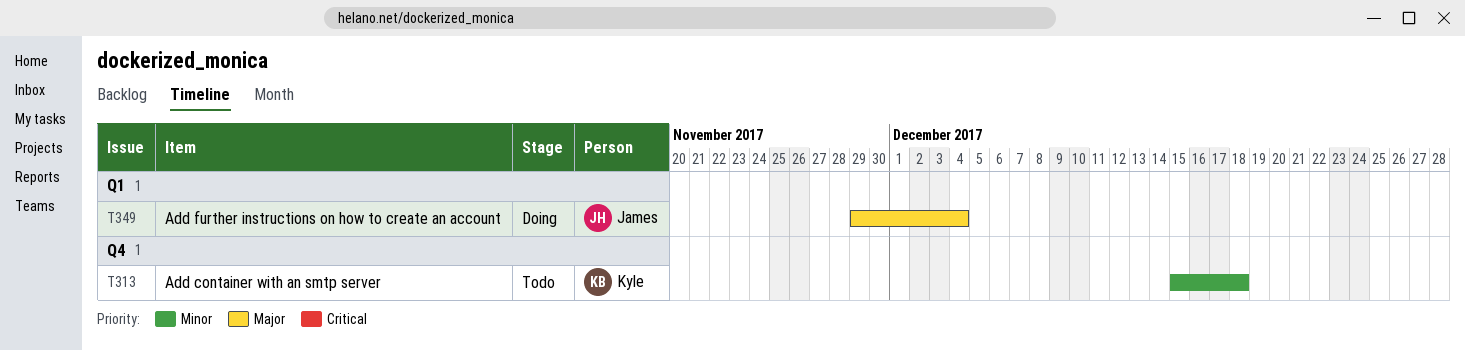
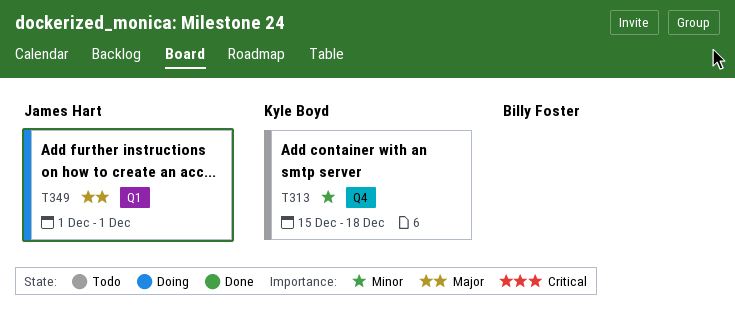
T349, start: Nov 29 -> Dec 1
T349, due: Dec 4 -> Dec 1

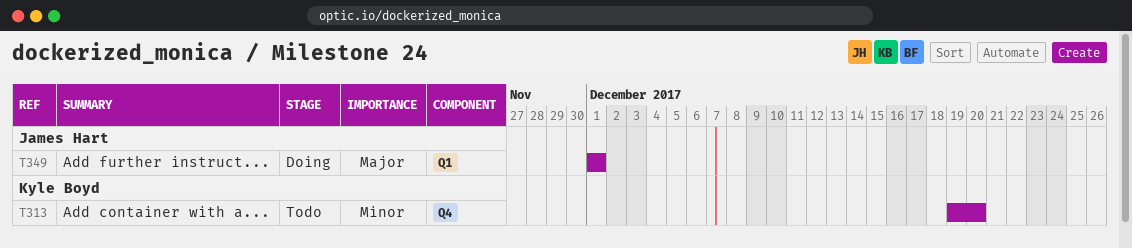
T313, start: Dec 15 -> Dec 19
T313, due: Dec 18 -> Dec 20

